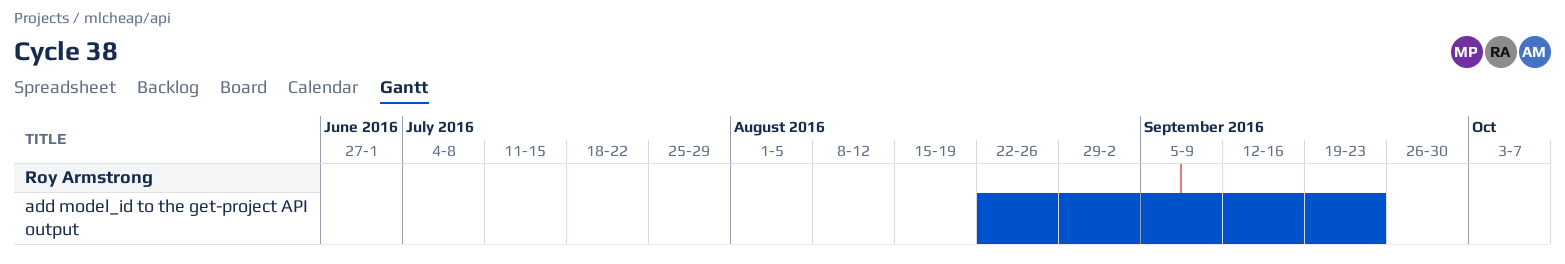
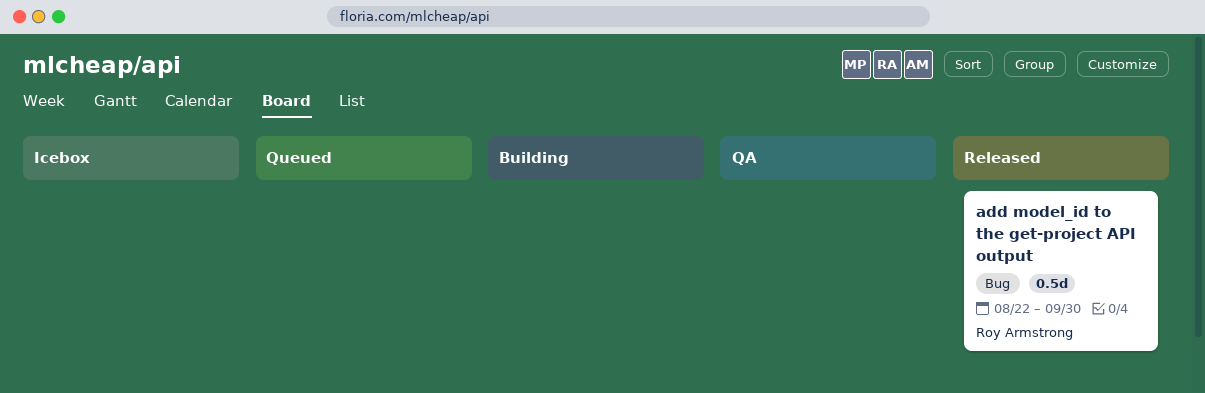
add model_id to the get-project API output, due: Sep 23 -> Sep 30

